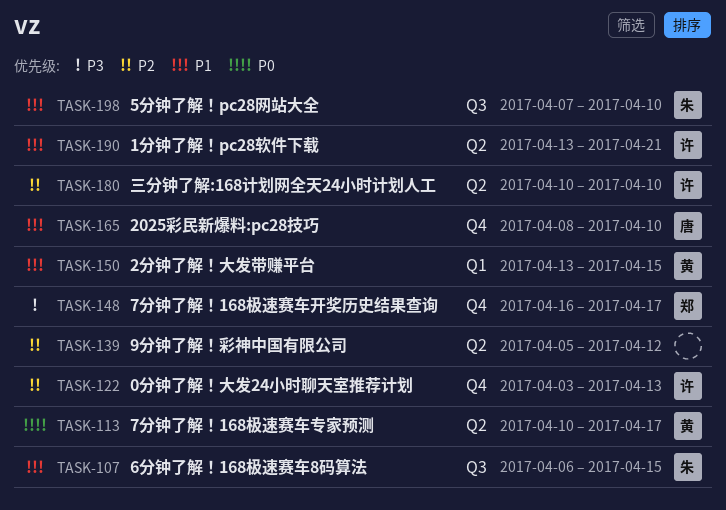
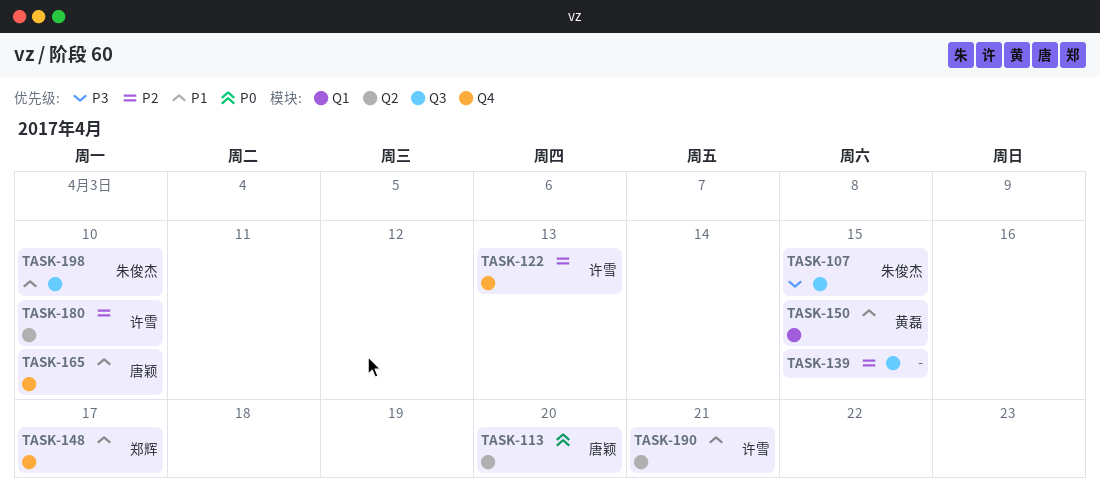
TASK-107, priority: P1 -> P3
TASK-113, owner: 黄磊 -> 唐颖
TASK-113, due: Apr 17 -> Apr 20
TASK-139, label: Q2 -> Q3
TASK-139, due: Apr 12 -> Apr 15
TASK-148, priority: P3 -> P1

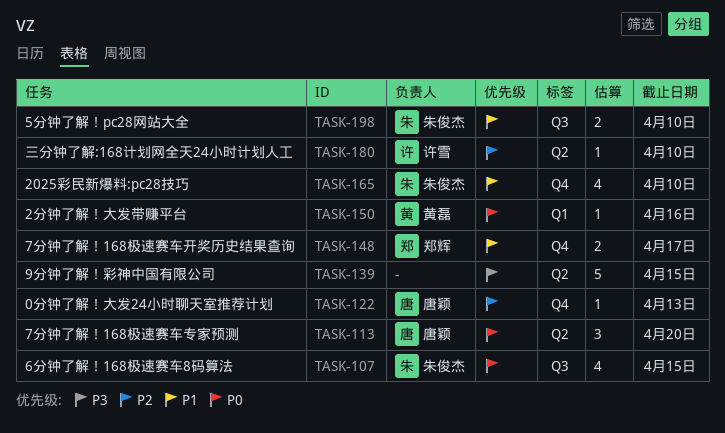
TASK-107, priority: P3 -> P0
TASK-122, owner: 许雪 -> 唐颖
TASK-139, priority: P2 -> P3
TASK-139, label: Q3 -> Q2
TASK-150, priority: P1 -> P0
TASK-150, due: Apr 15 -> Apr 16
TASK-165, owner: 唐颖 -> 朱俊杰
TASK-190: present -> none

